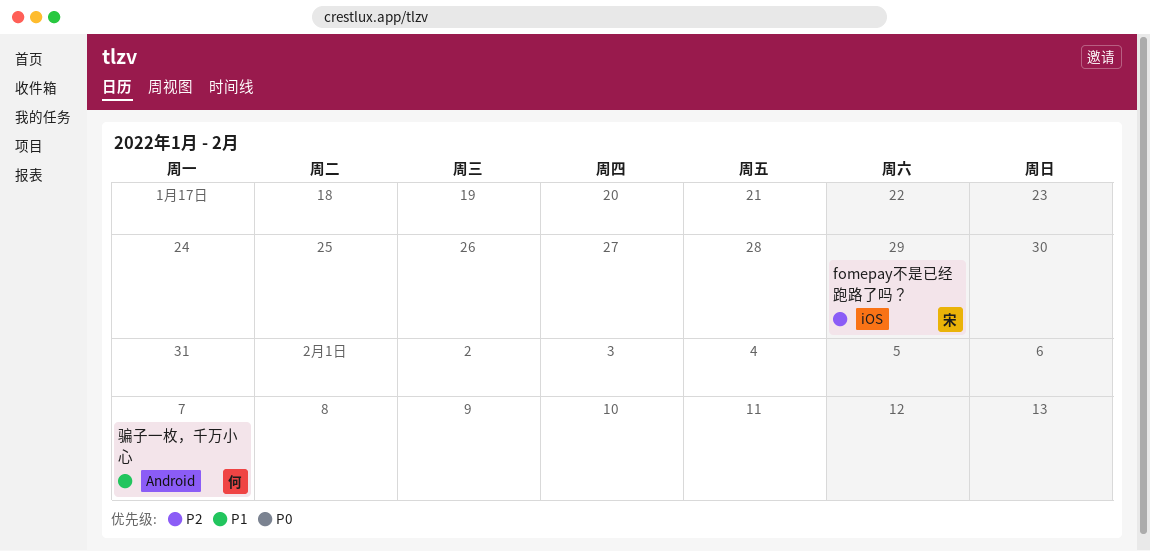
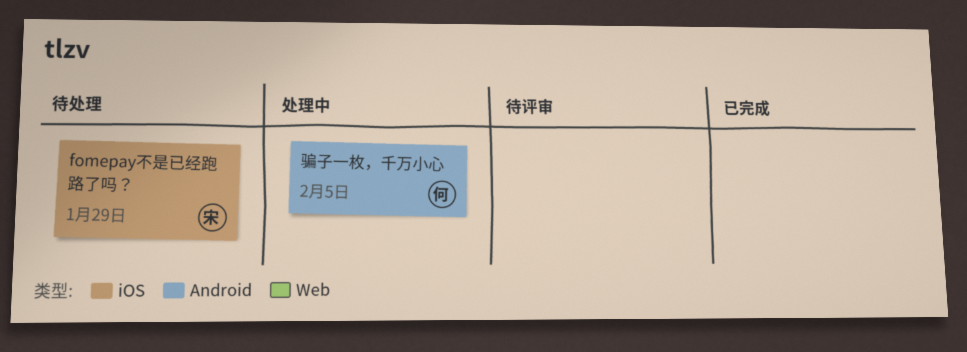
骗子一枚，千万小心, due: Feb 7 -> Feb 5

